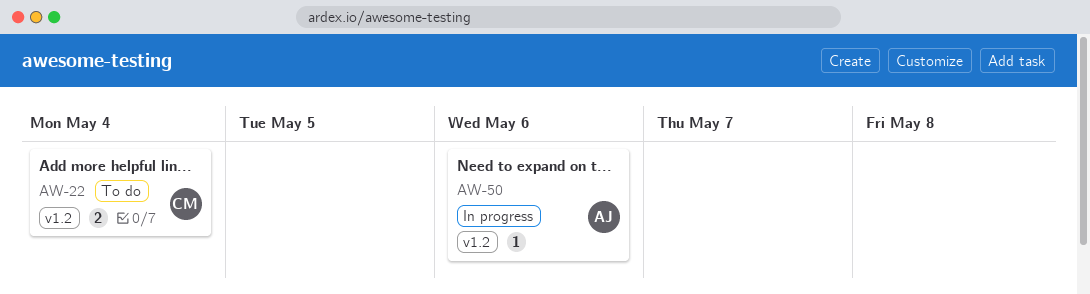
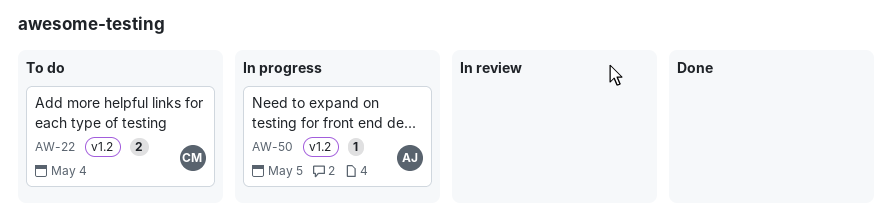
AW-50, due: May 6 -> May 5

